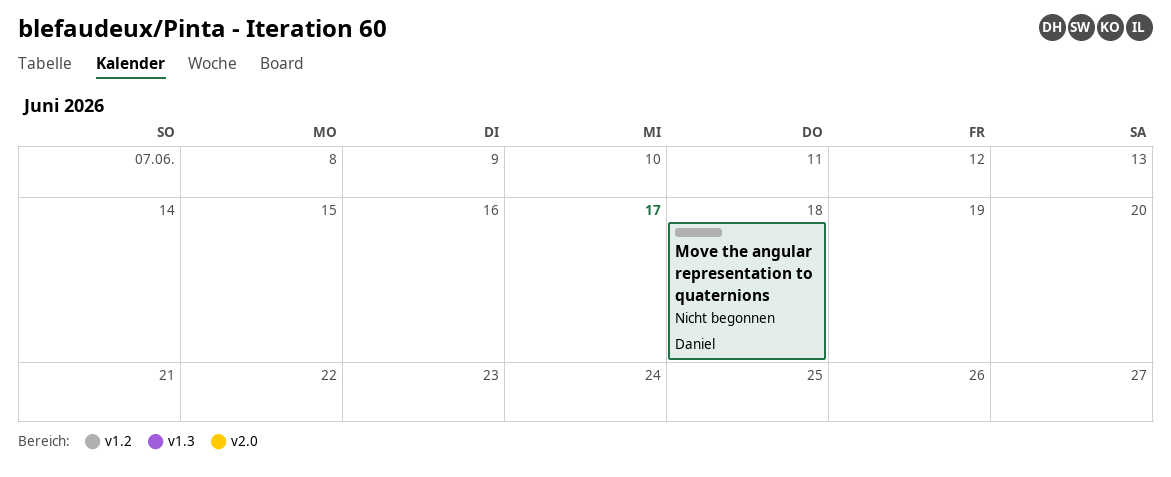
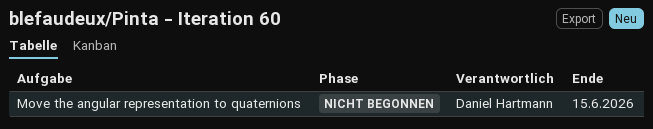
Move the angular representation to quaternions, due: Jun 18 -> Jun 15

